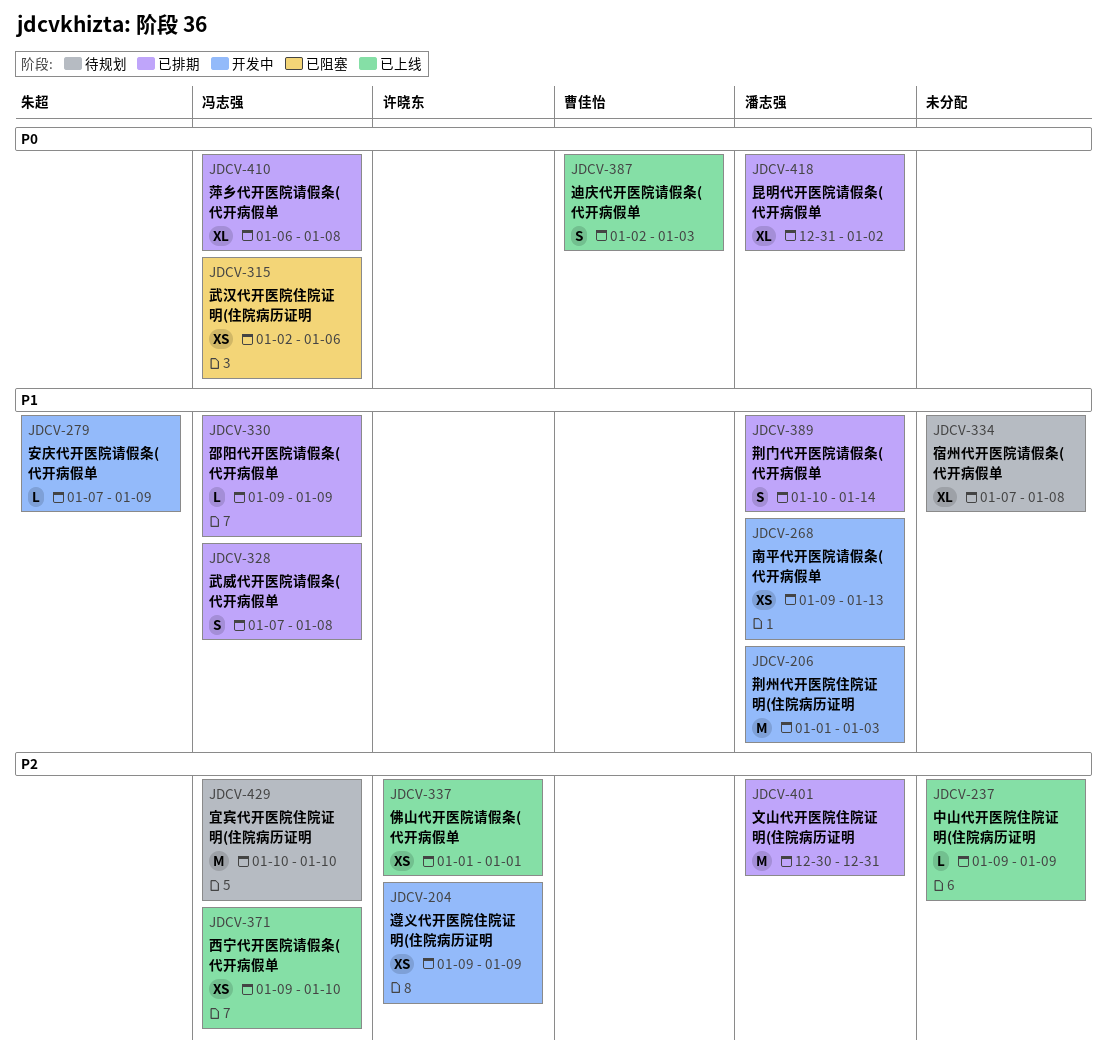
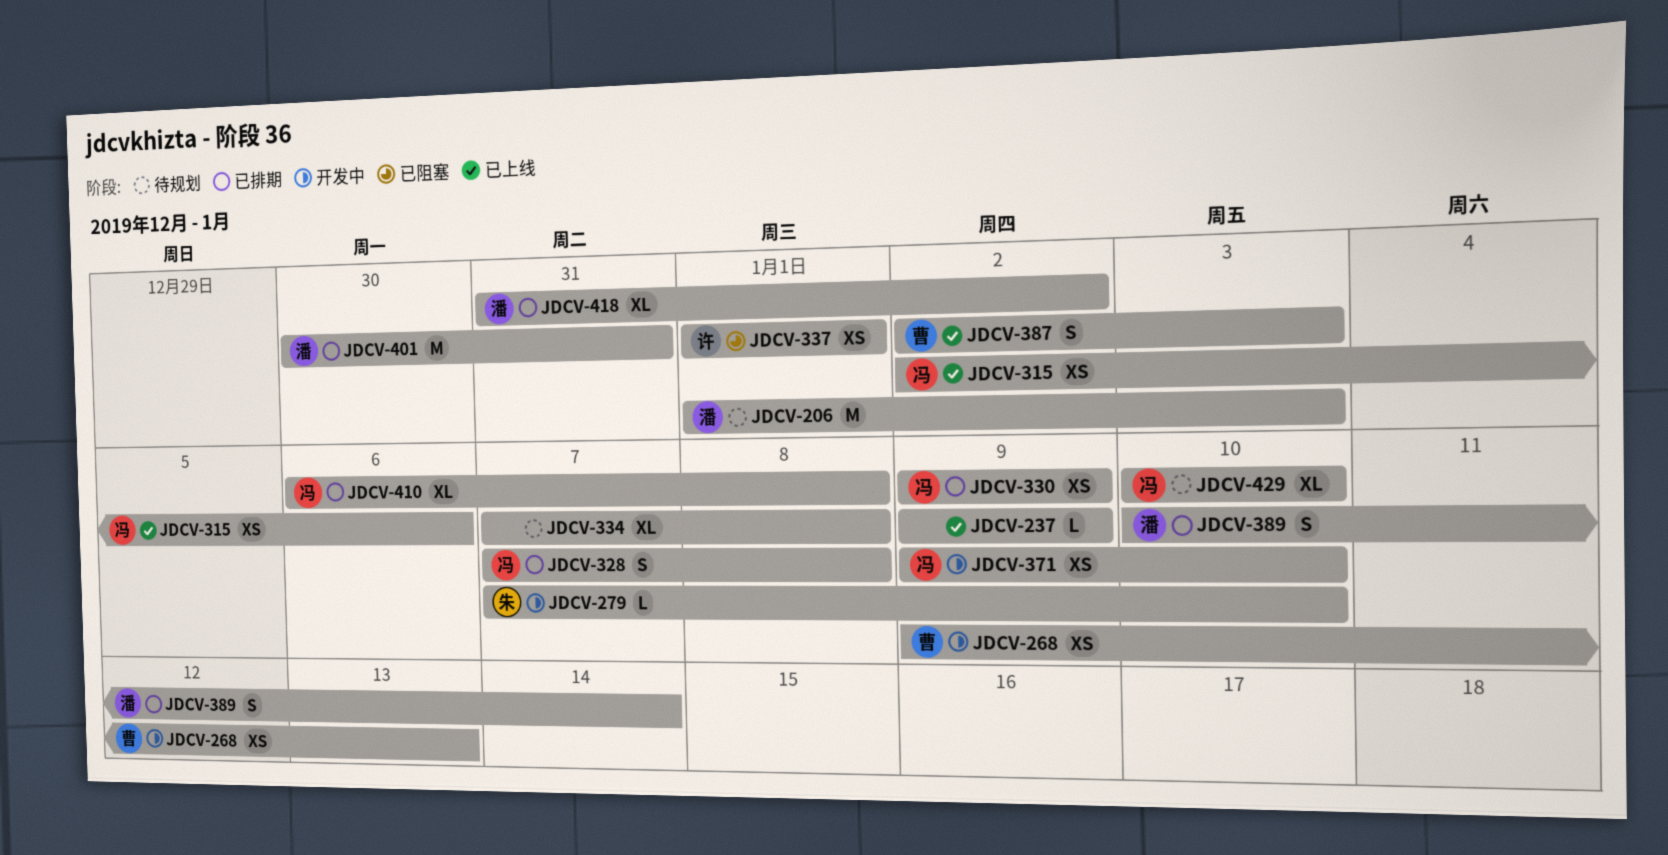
JDCV-204: present -> none
JDCV-206, status: 开发中 -> 待规划
JDCV-268, owner: 潘志强 -> 曹佳怡
JDCV-279, due: Jan 9 -> Jan 10
JDCV-315, status: 已阻塞 -> 已上线
JDCV-330, estimate: L -> XS
JDCV-337, status: 已上线 -> 已阻塞
JDCV-371, status: 已上线 -> 开发中
JDCV-429, estimate: M -> XL

